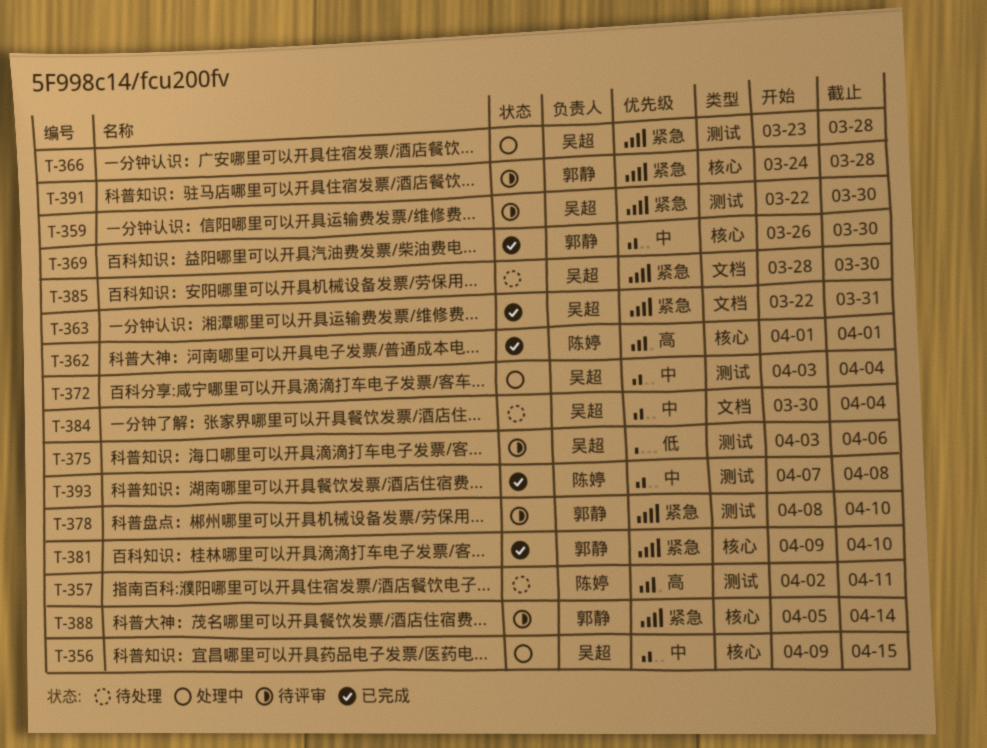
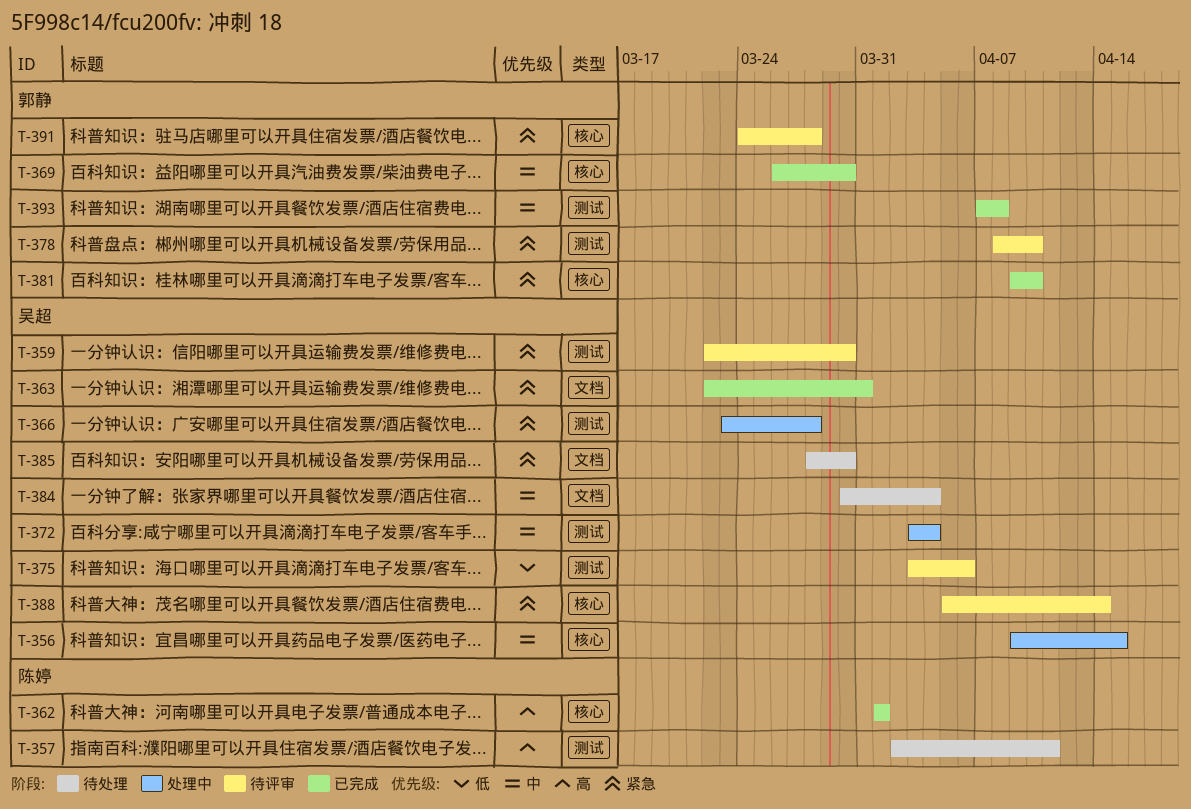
T-388, owner: 郭静 -> 吴超
T-393, owner: 陈婷 -> 郭静

